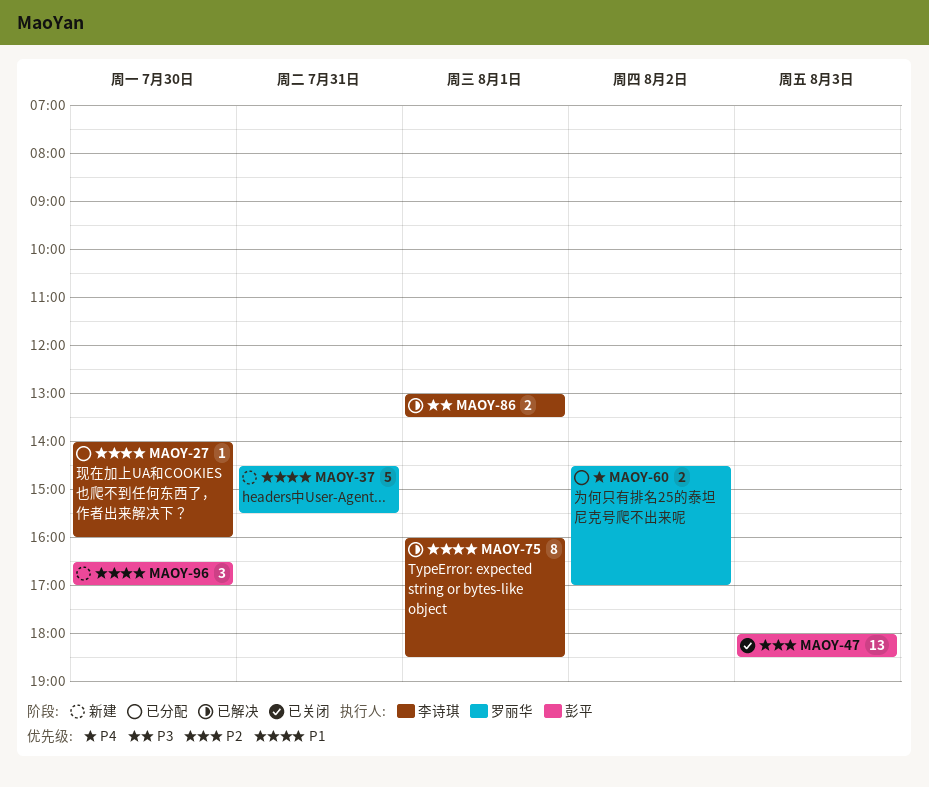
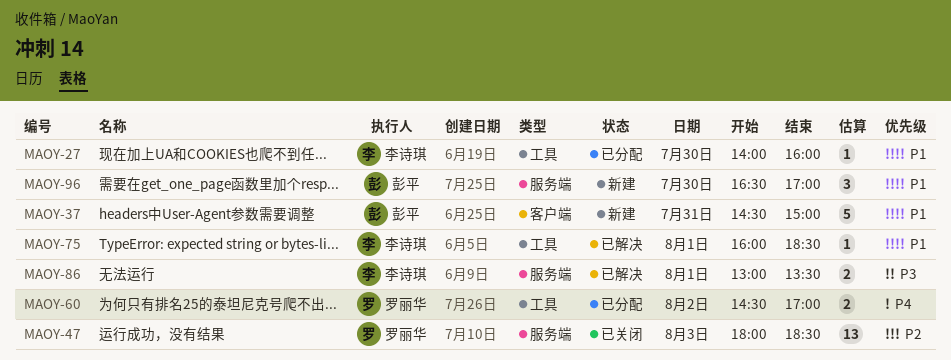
MAOY-37, owner: 罗丽华 -> 彭平
MAOY-37, ends: 15:30 -> 15:00
MAOY-47, owner: 彭平 -> 罗丽华
MAOY-75, estimate: 8 -> 1

